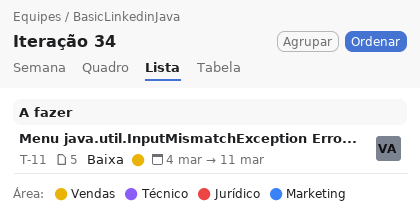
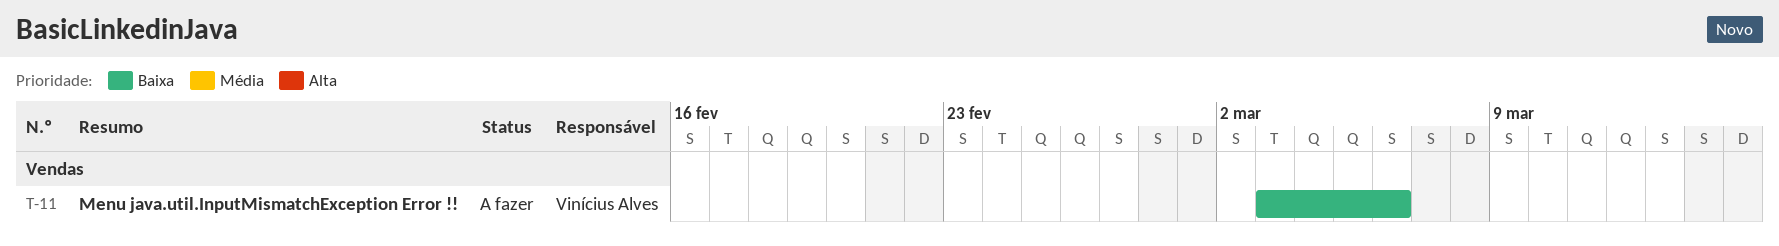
T-11, start: Mar 4 -> Mar 3
T-11, due: Mar 11 -> Mar 6

